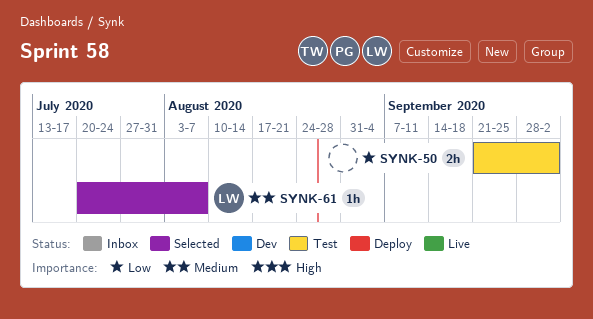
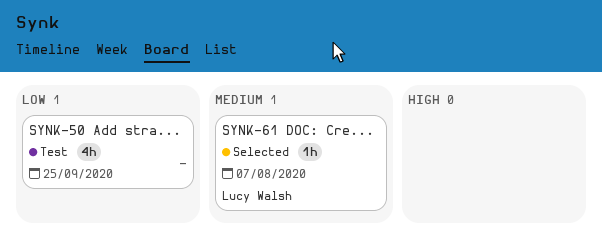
SYNK-50, estimate: 2h -> 4h
SYNK-50, due: Oct 2 -> Sep 25

